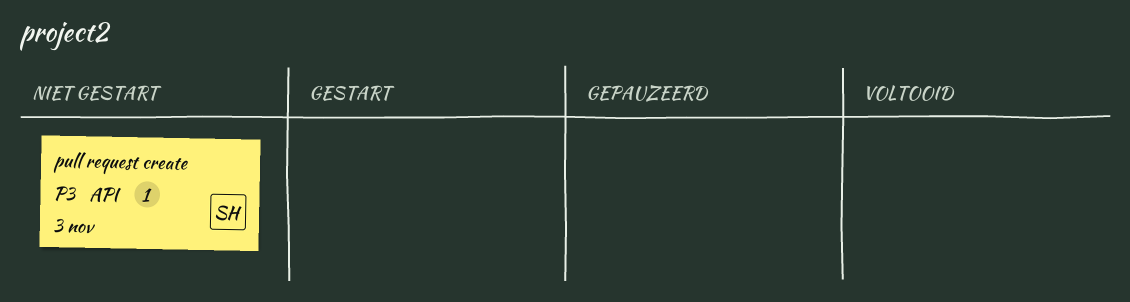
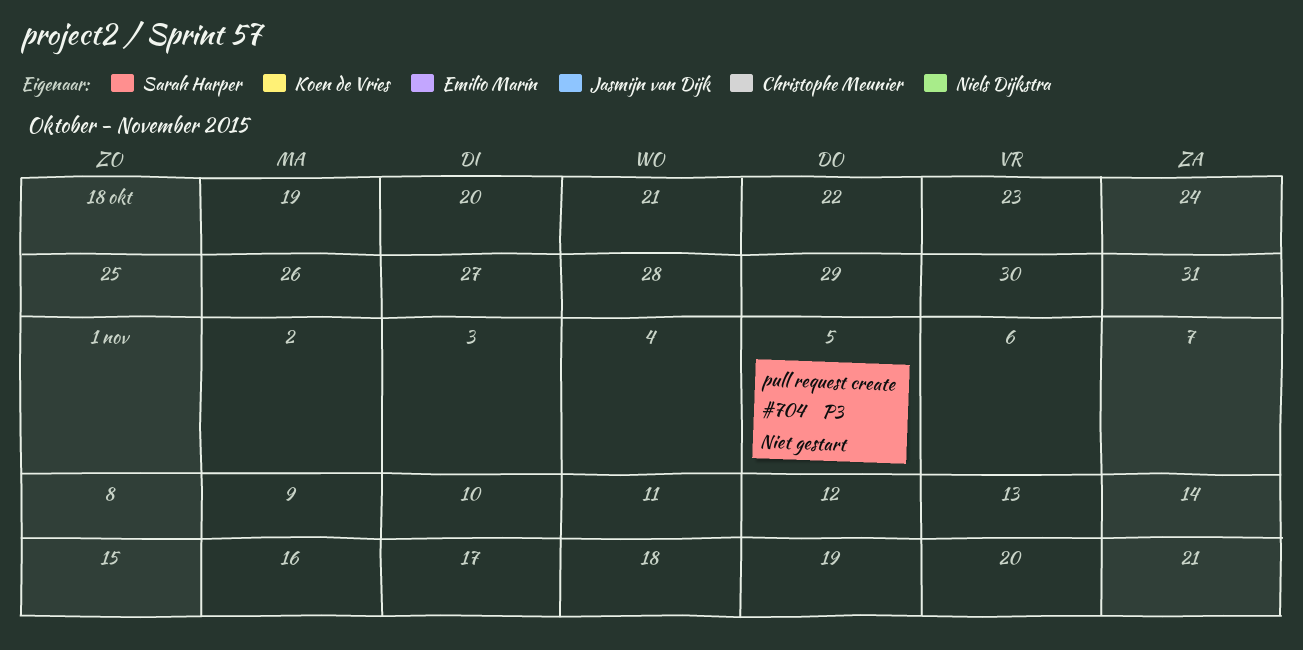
pull request create, due: Nov 3 -> Nov 5

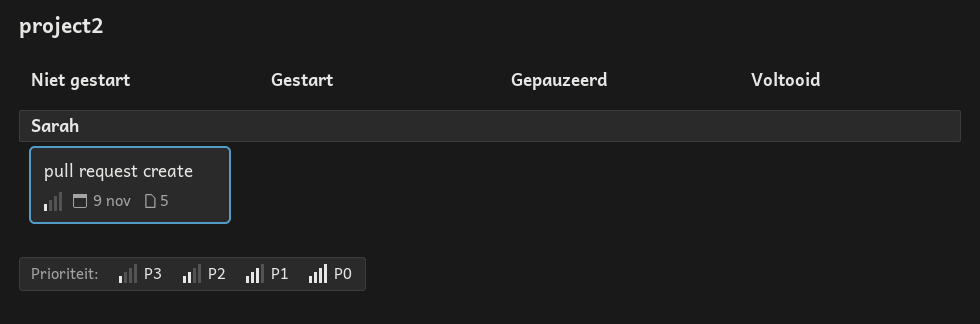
pull request create, due: Nov 5 -> Nov 9

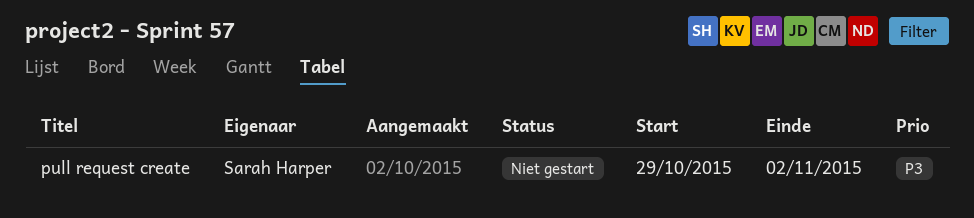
pull request create, due: Nov 9 -> Nov 2

